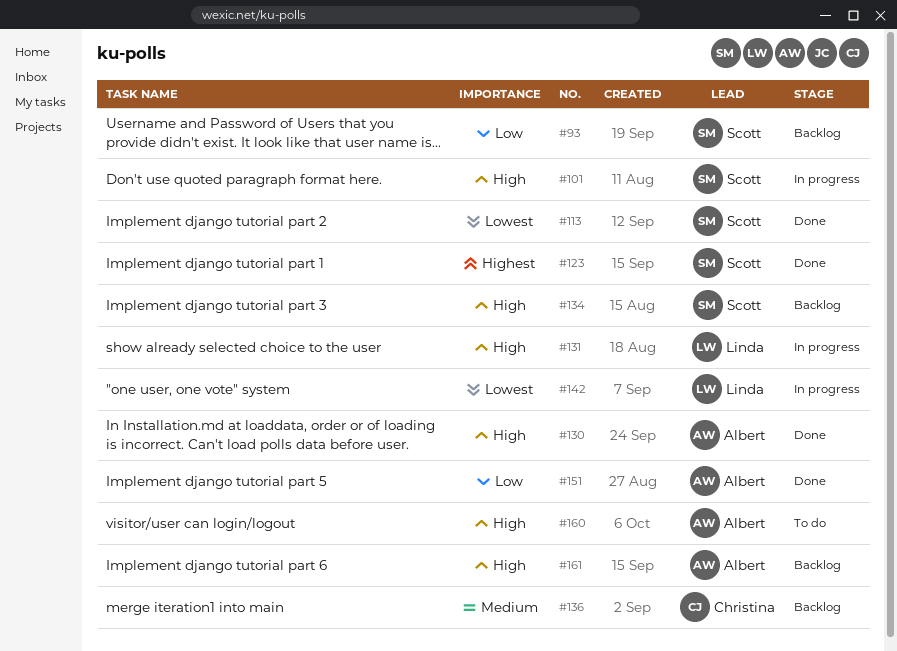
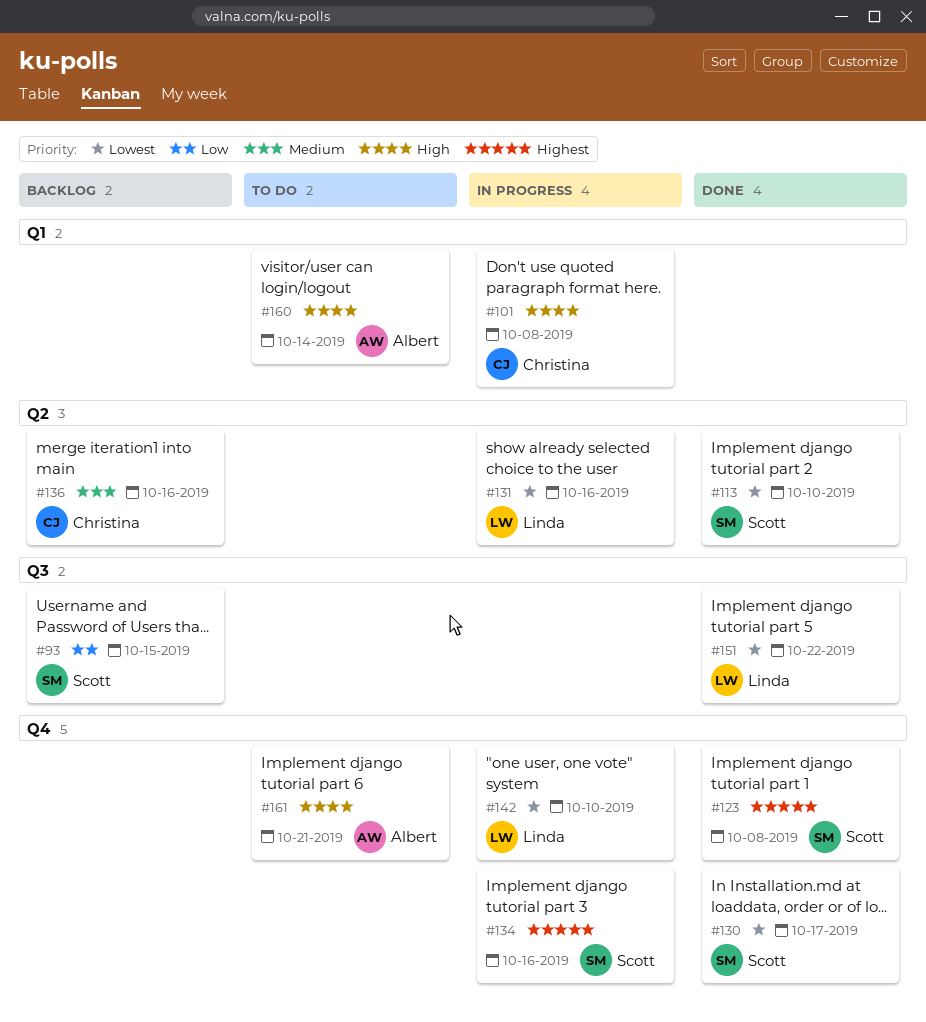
#101, owner: Scott -> Christina
#130, owner: Albert -> Scott
#130, priority: High -> Lowest
#131, priority: High -> Lowest
#134, status: Backlog -> In progress
#134, priority: High -> Highest
#151, owner: Albert -> Linda
#151, priority: Low -> Lowest
#161, status: Backlog -> To do

